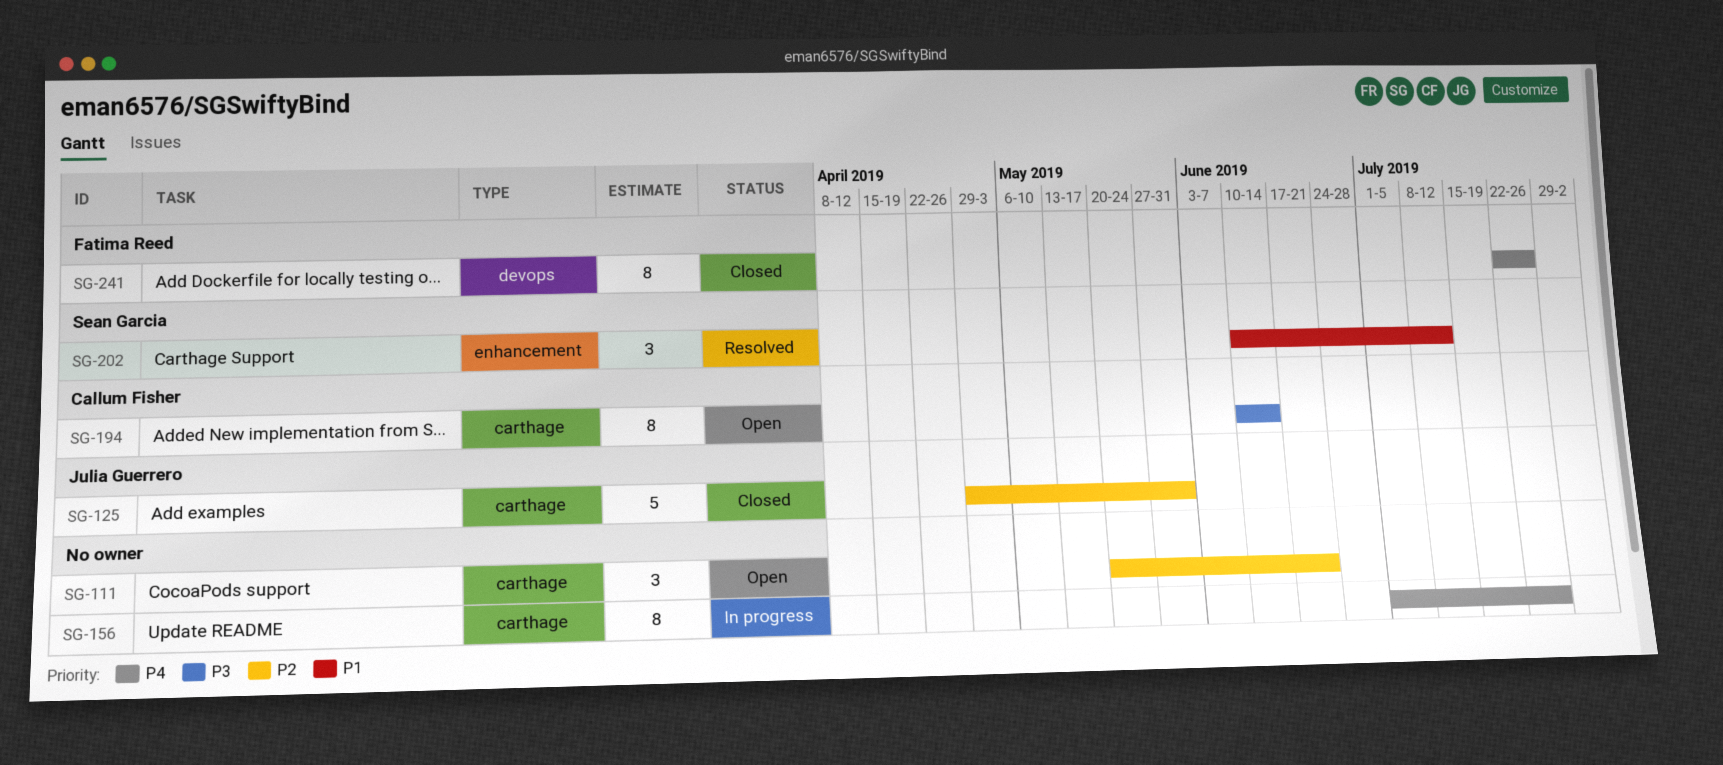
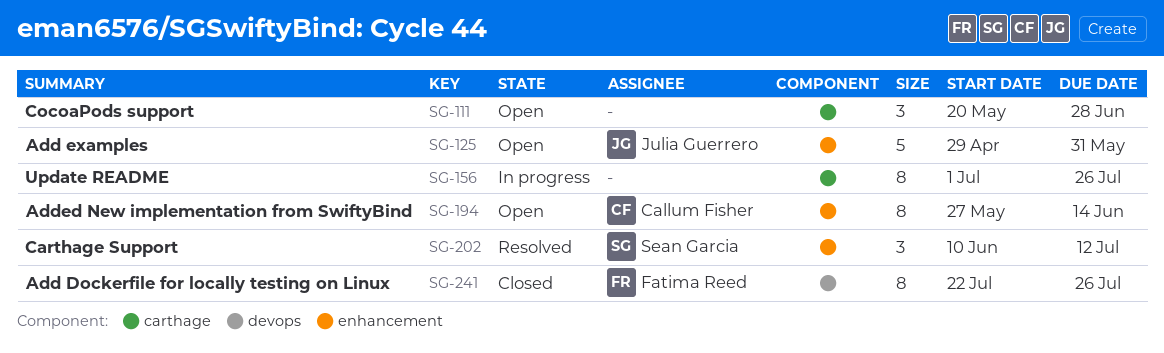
SG-111, due: Jun 21 -> Jun 28
SG-125, status: Closed -> Open
SG-125, label: carthage -> enhancement
SG-194, label: carthage -> enhancement
SG-194, start: Jun 10 -> May 27

